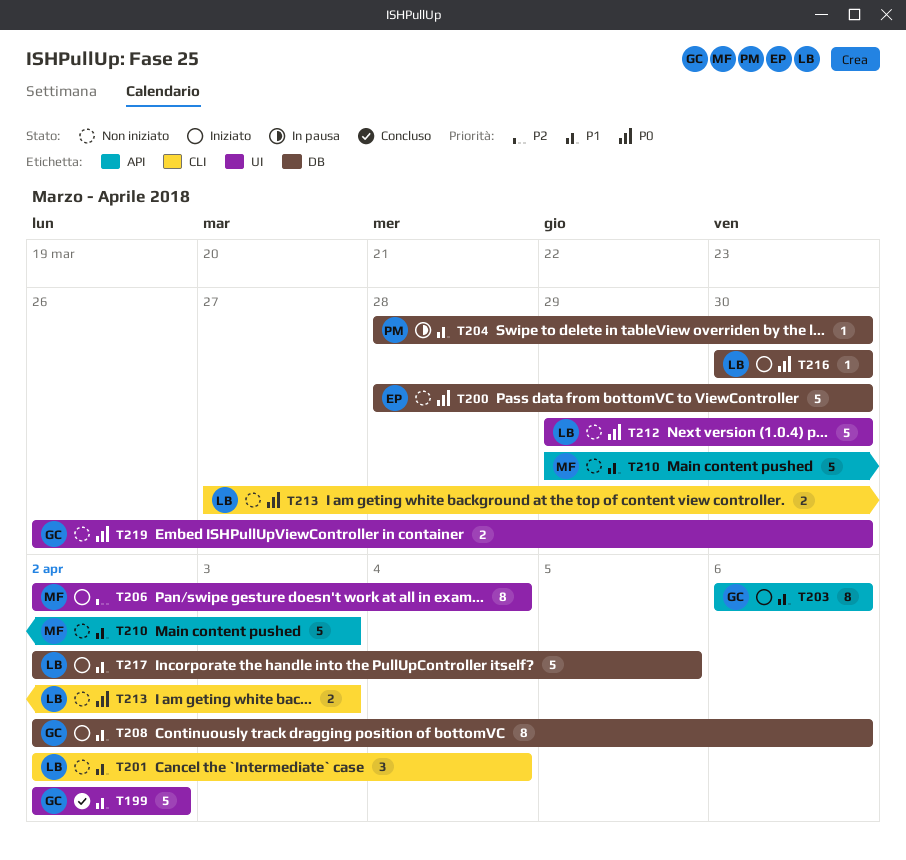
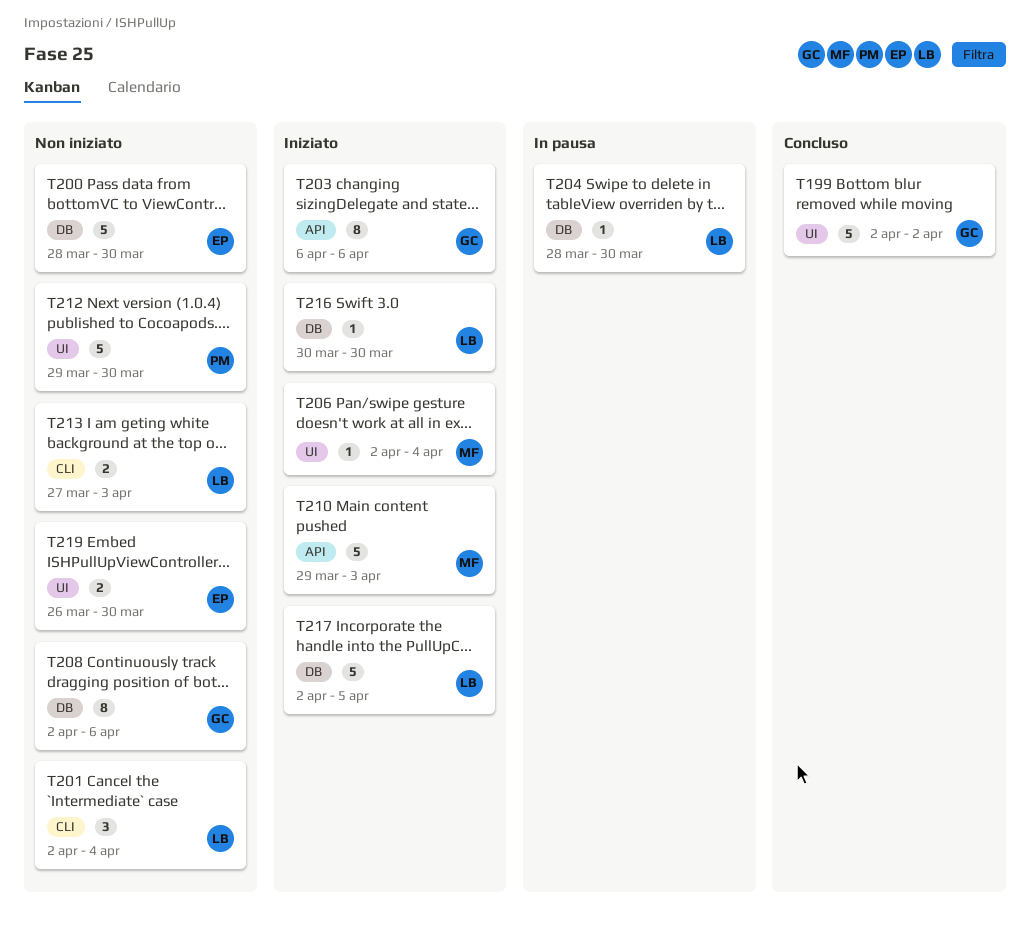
T204, owner: PM -> LB
T206, estimate: 8 -> 1
T208, status: Iniziato -> Non iniziato
T210, status: Non iniziato -> Iniziato
T212, owner: LB -> PM
T219, owner: GC -> EP

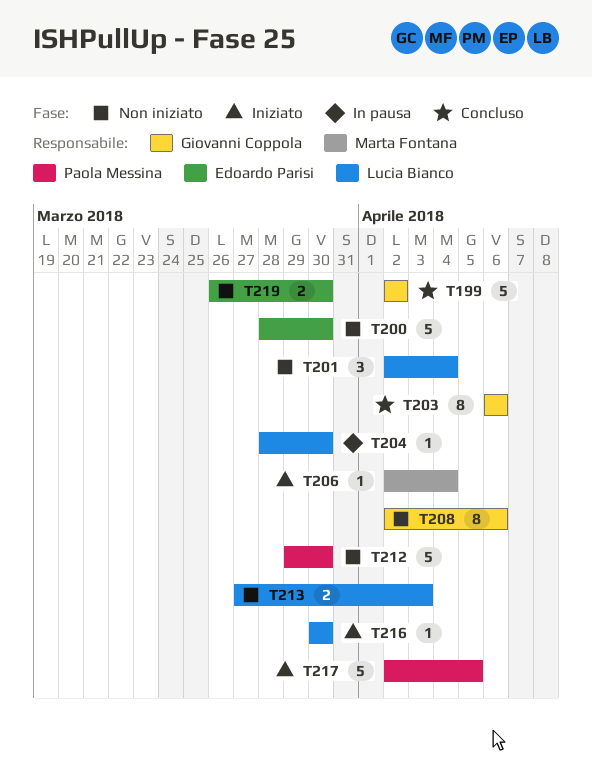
T203, status: Iniziato -> Concluso
T210: present -> none
T217, owner: Lucia Bianco -> Paola Messina

